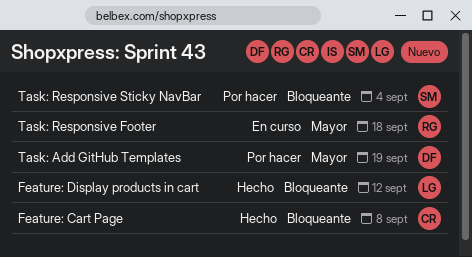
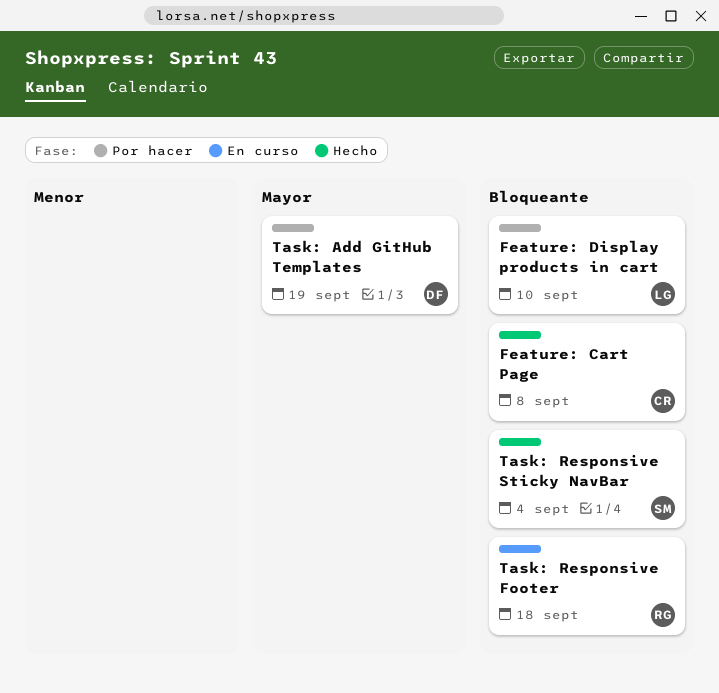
Feature: Display products in cart, status: Hecho -> Por hacer
Feature: Display products in cart, due: Sep 12 -> Sep 10
Task: Responsive Footer, priority: Mayor -> Bloqueante
Task: Responsive Sticky NavBar, status: Por hacer -> Hecho

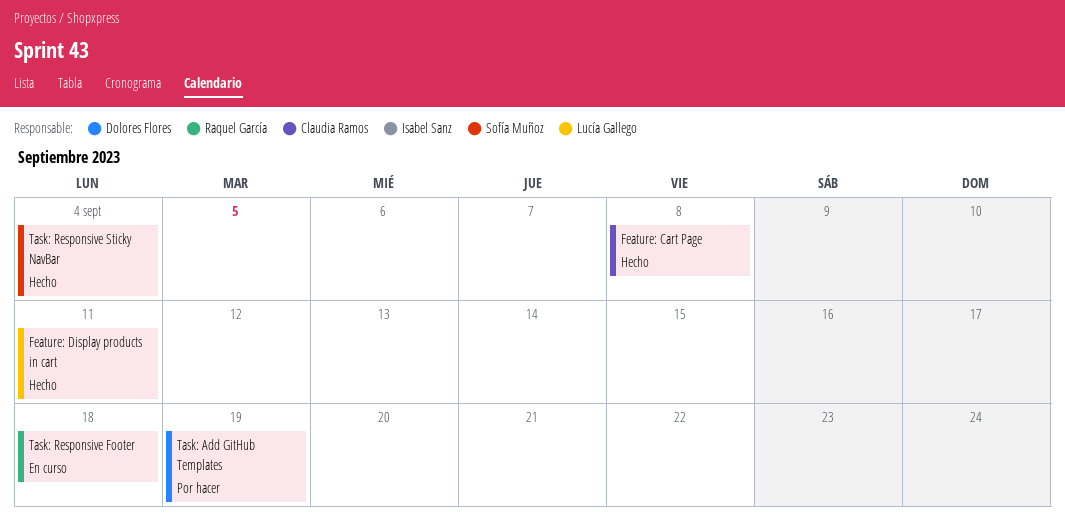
Feature: Display products in cart, status: Por hacer -> Hecho
Feature: Display products in cart, due: Sep 10 -> Sep 11

